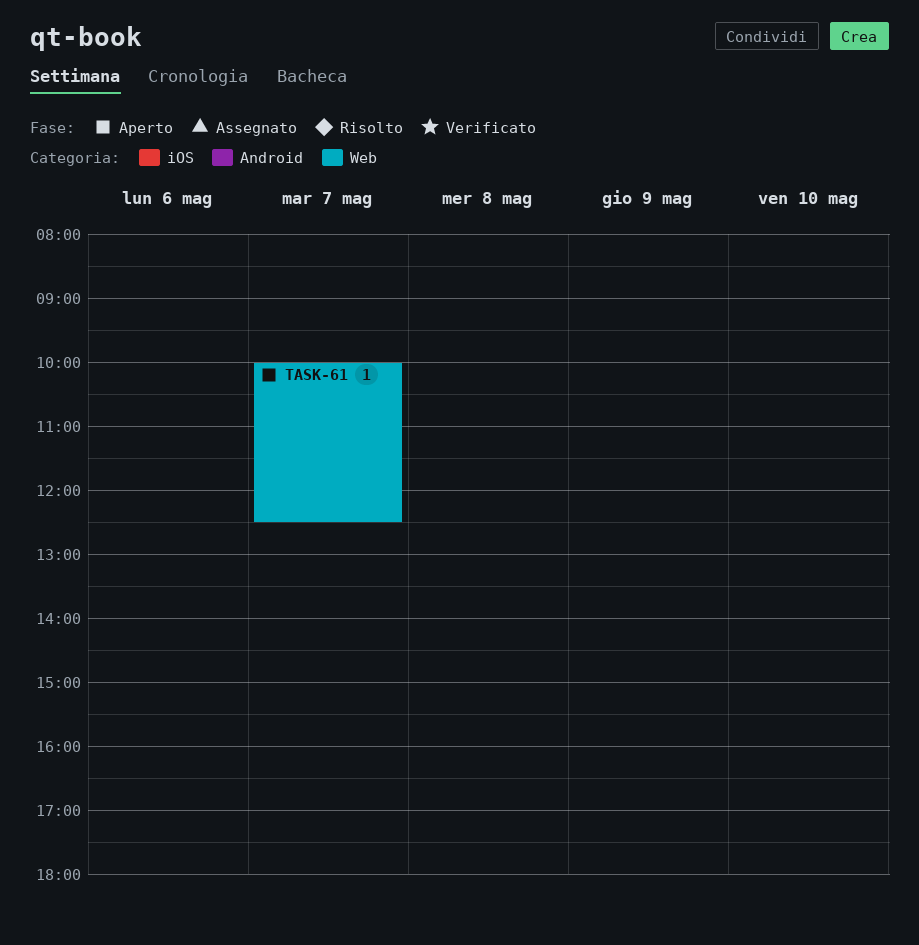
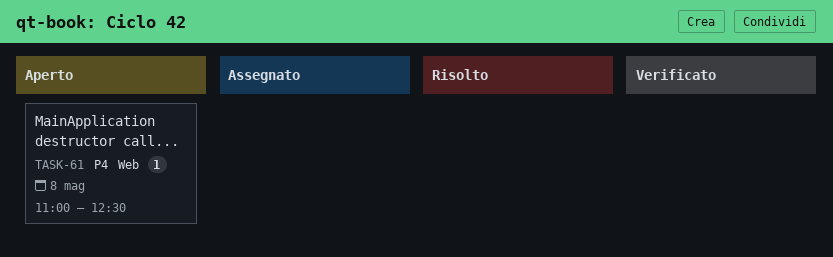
TASK-61, day: May 7 -> May 8
TASK-61, begins: 10:00 -> 11:00

